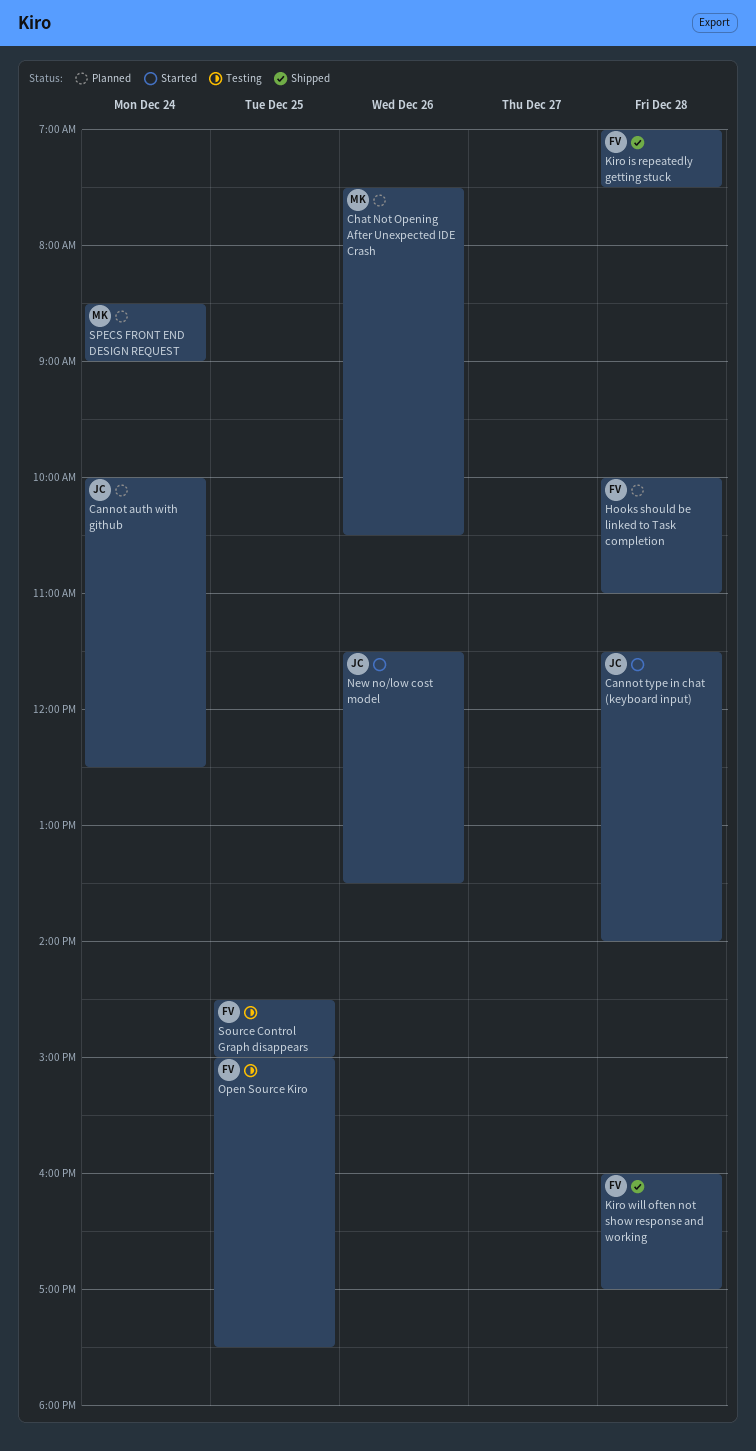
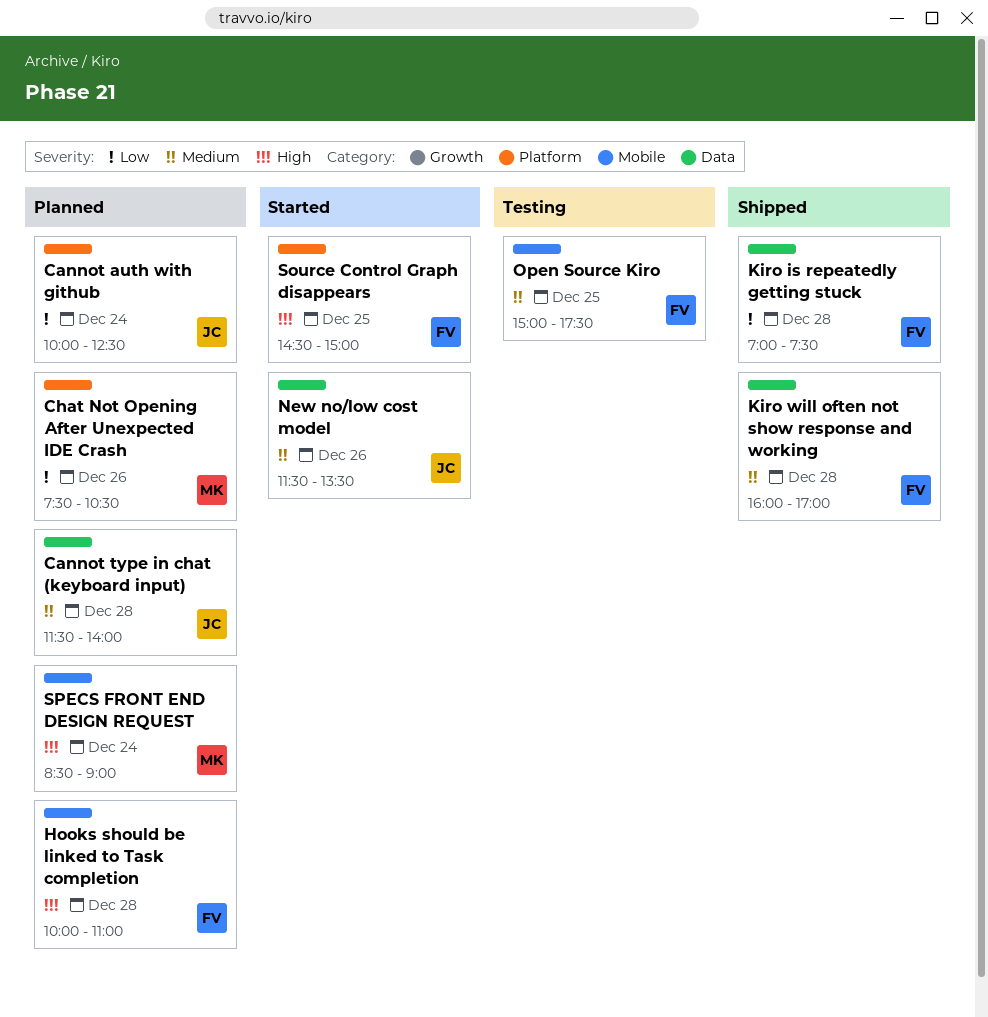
Cannot type in chat (keyboard input), status: Started -> Planned
Source Control Graph disappears, status: Testing -> Started

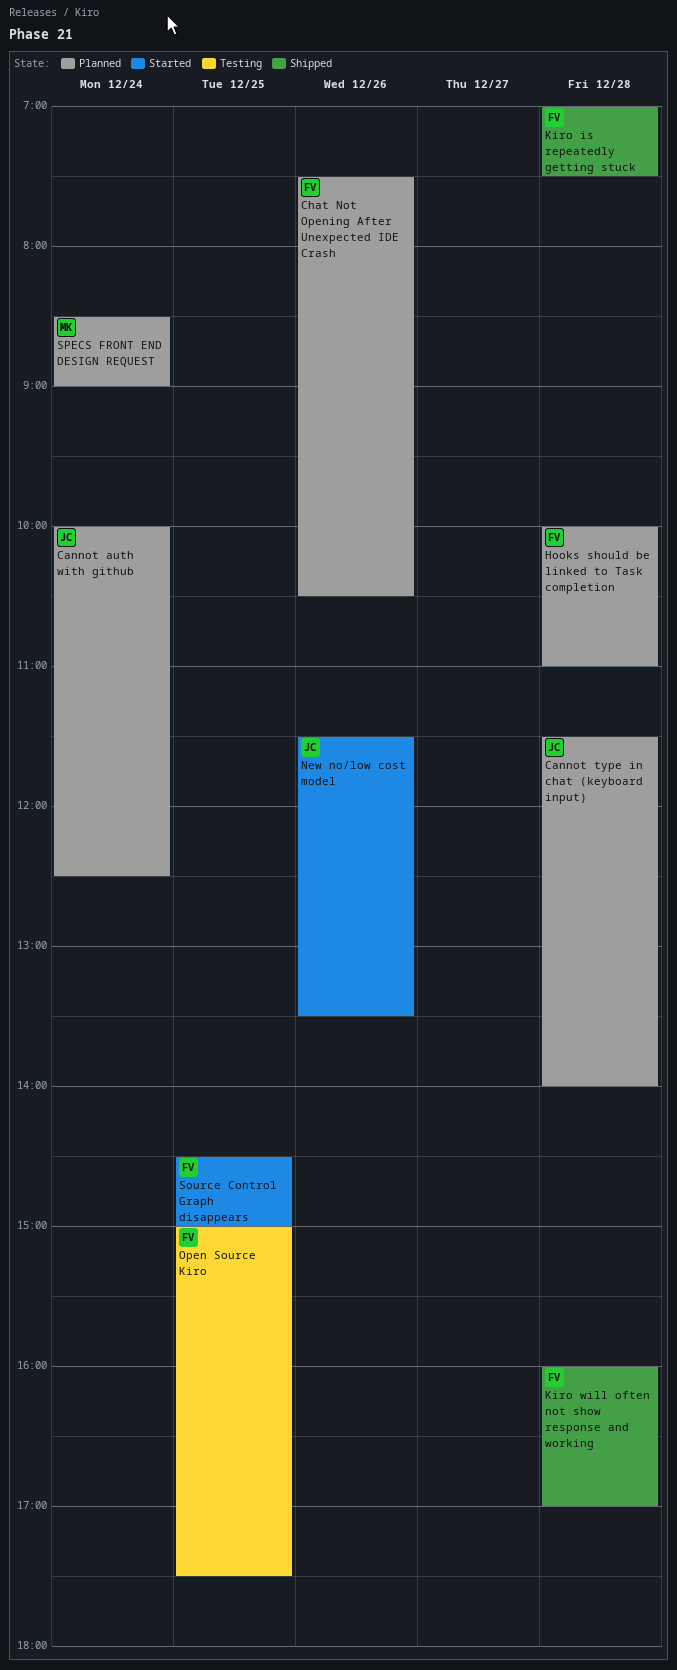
Chat Not Opening After Unexpected IDE Crash, owner: MK -> FV

